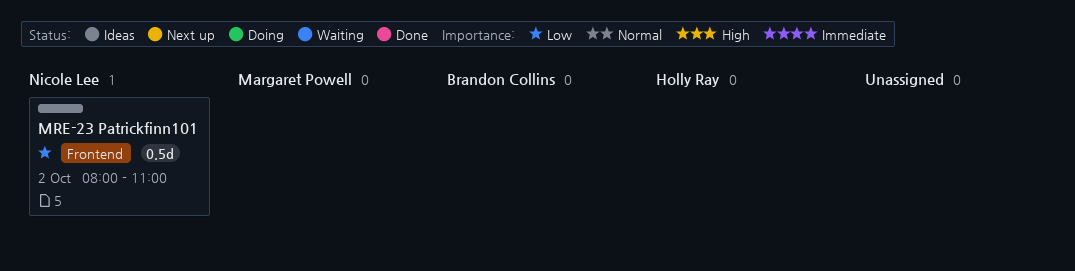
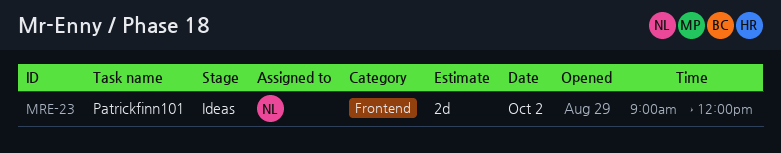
MRE-23, estimate: 0.5d -> 2d
MRE-23, begins: 08:00 -> 09:00
MRE-23, ends: 11:00 -> 12:00

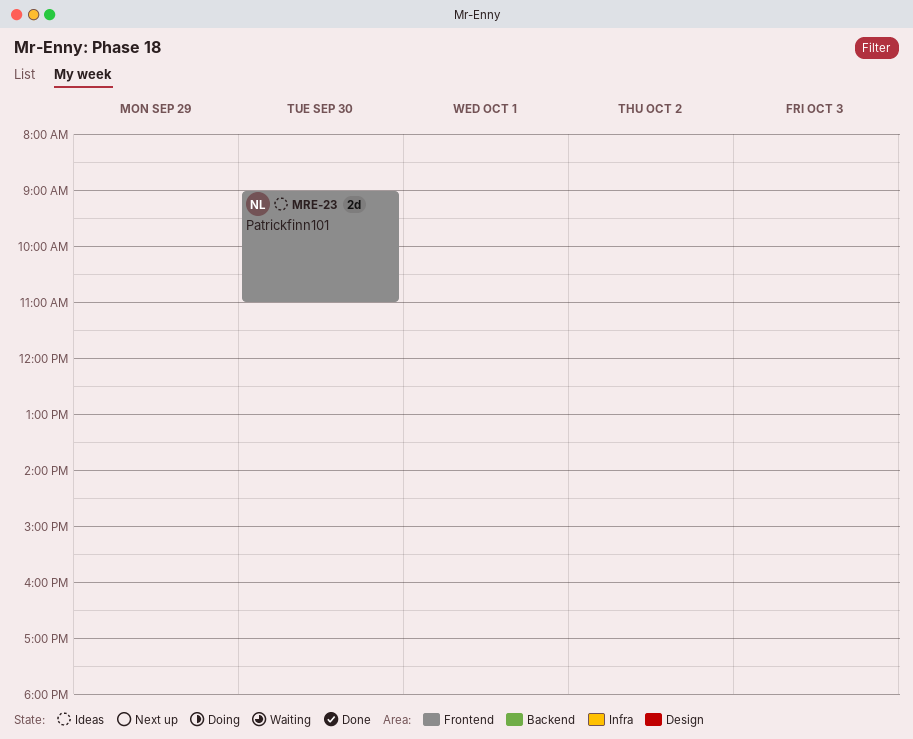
MRE-23, day: Oct 2 -> Sep 30
MRE-23, ends: 12:00 -> 11:00

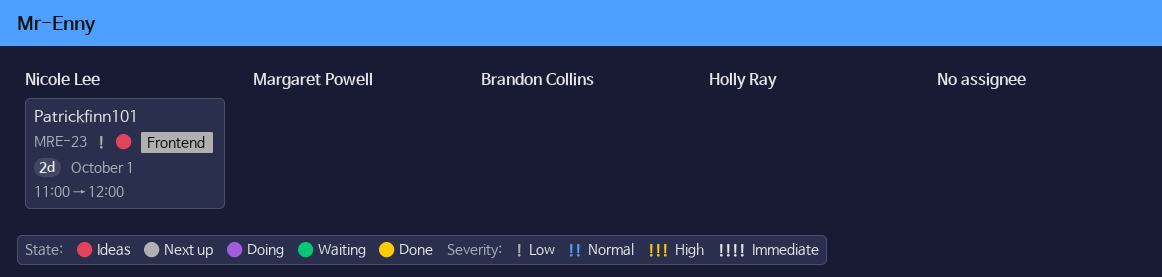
MRE-23, day: Sep 30 -> Oct 1
MRE-23, begins: 09:00 -> 11:00
MRE-23, ends: 11:00 -> 12:00

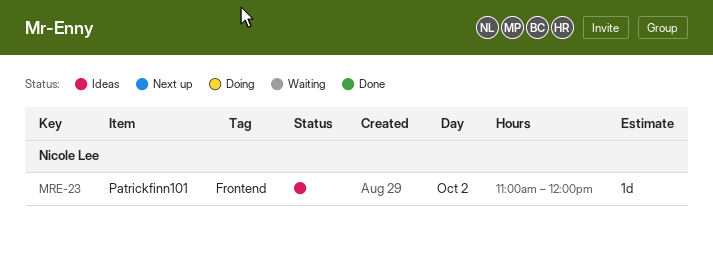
MRE-23, estimate: 2d -> 1d
MRE-23, day: Oct 1 -> Oct 2

